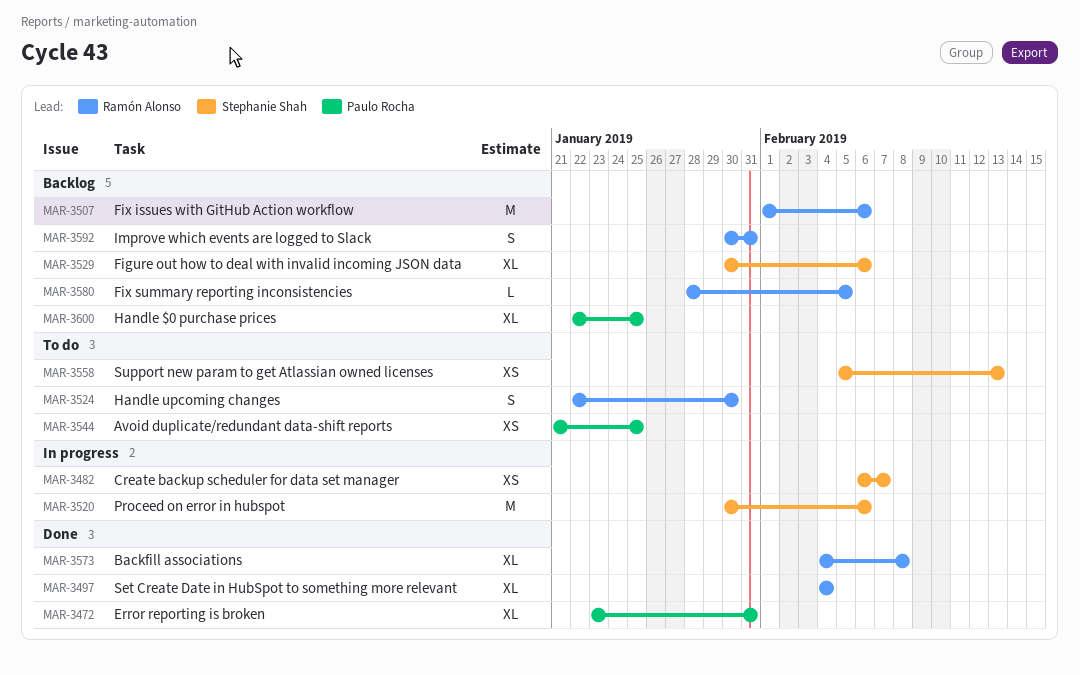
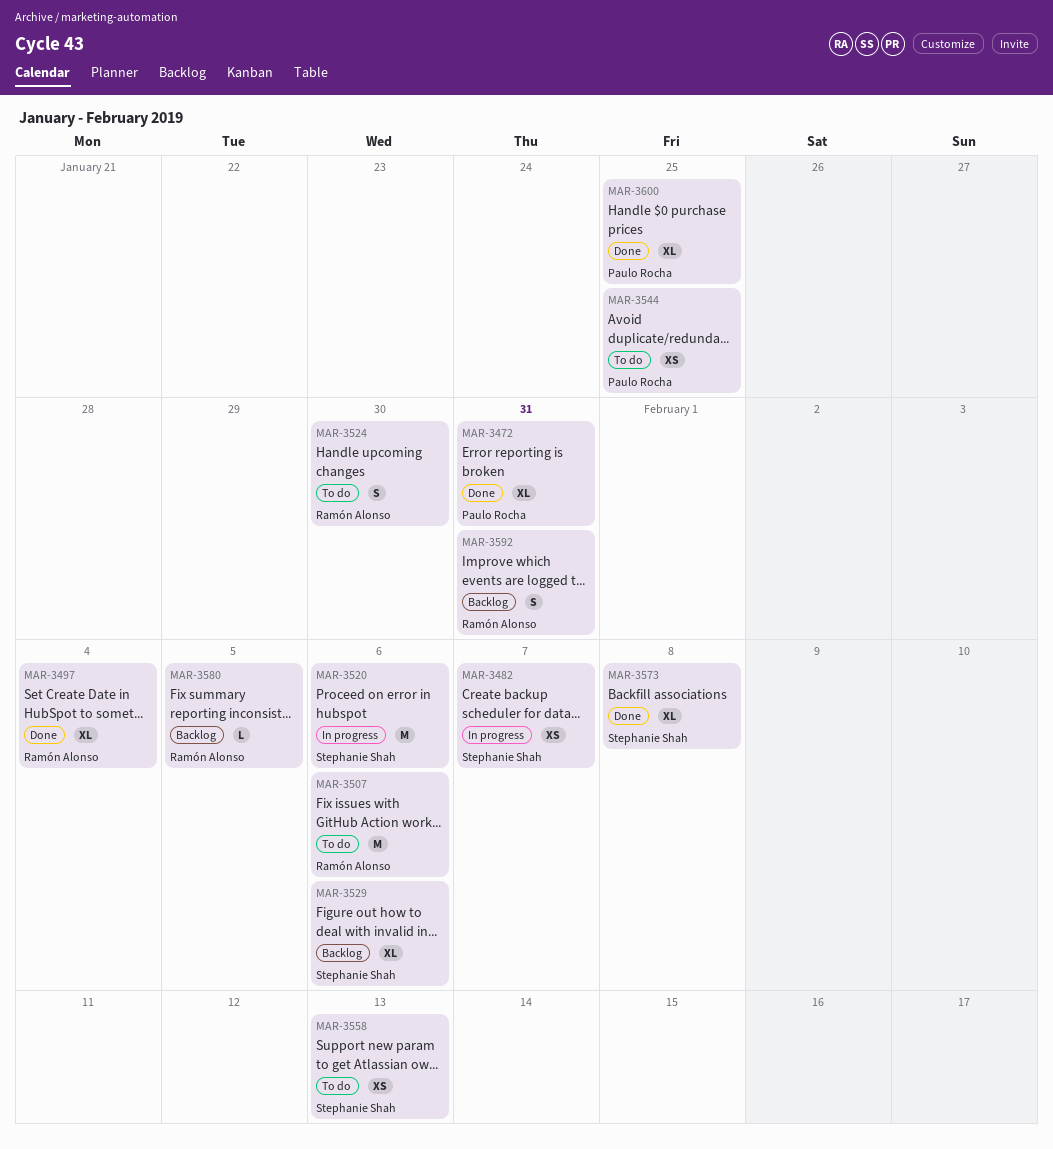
MAR-3507, status: Backlog -> To do
MAR-3573, owner: Ramón Alonso -> Stephanie Shah
MAR-3600, status: Backlog -> Done

